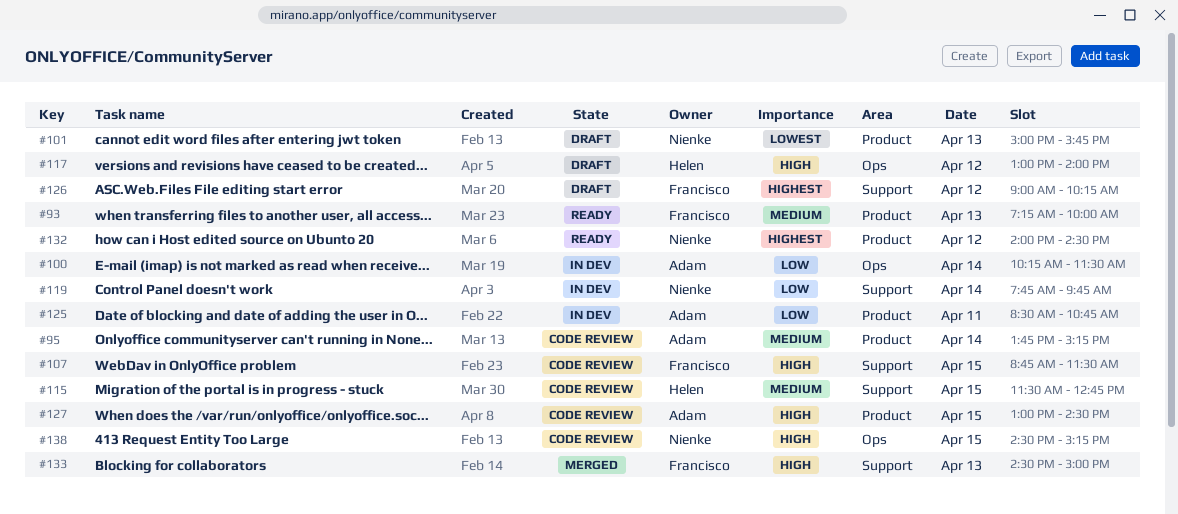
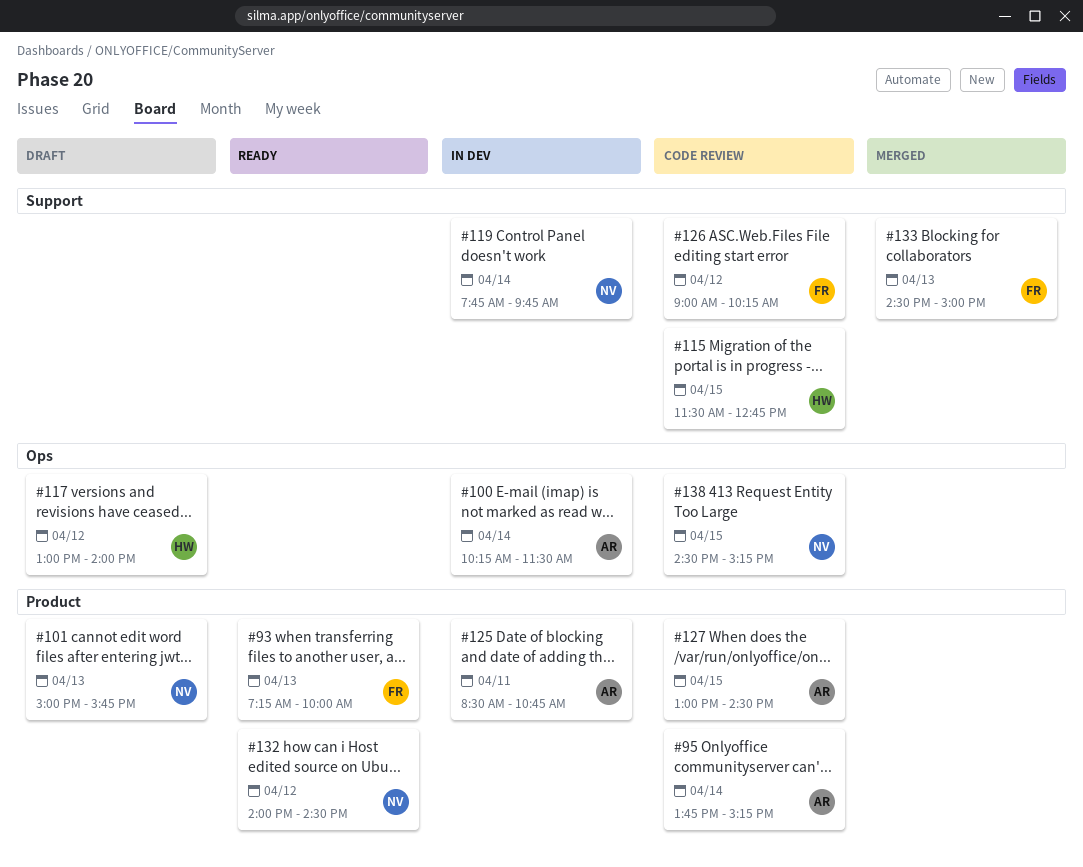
#107: present -> none
#126, status: Draft -> Code review

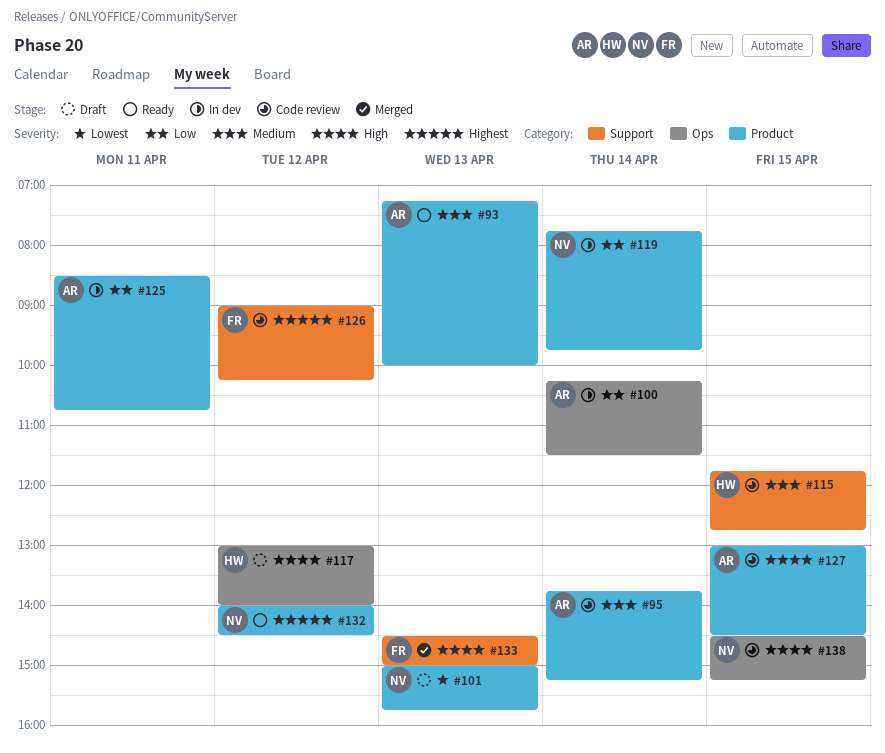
#93, owner: FR -> AR
#115, begins: 11:30 -> 11:45
#119, label: Support -> Product

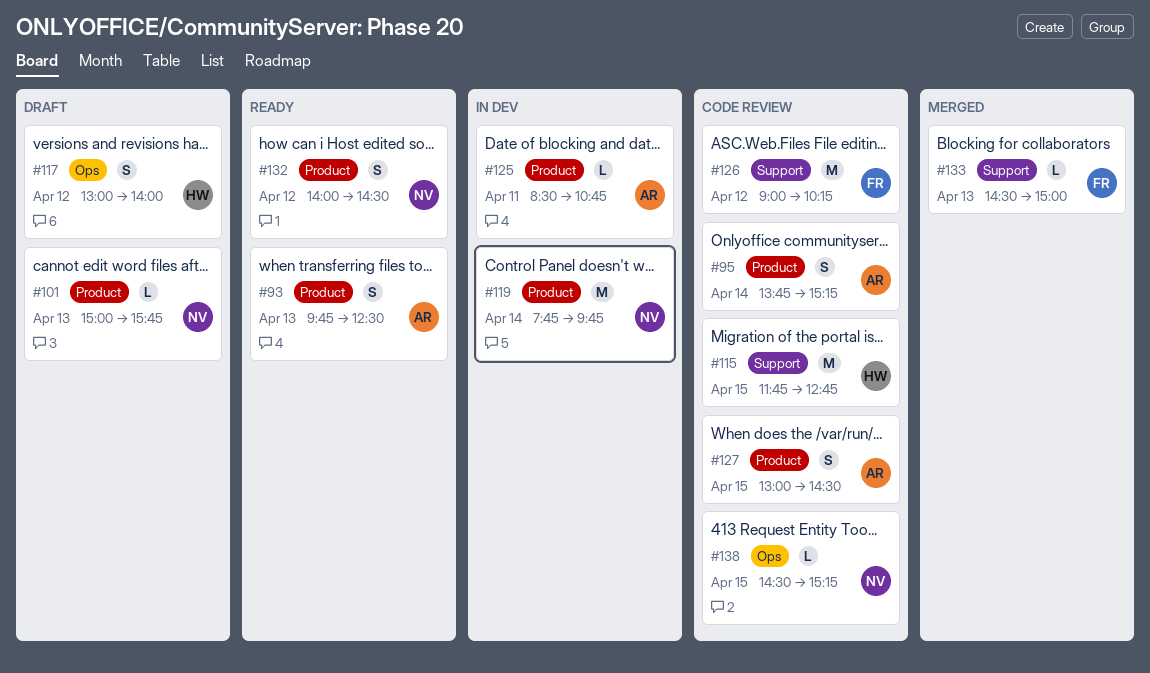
#93, begins: 07:15 -> 09:45
#93, ends: 10:00 -> 12:30
#100: present -> none

